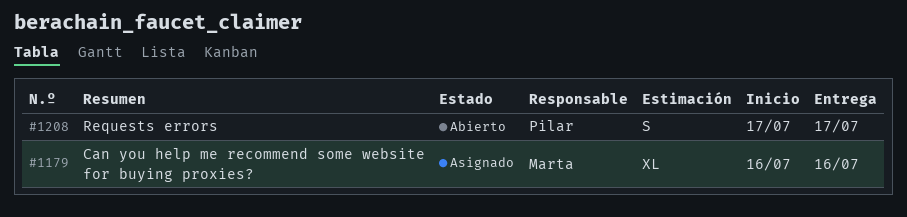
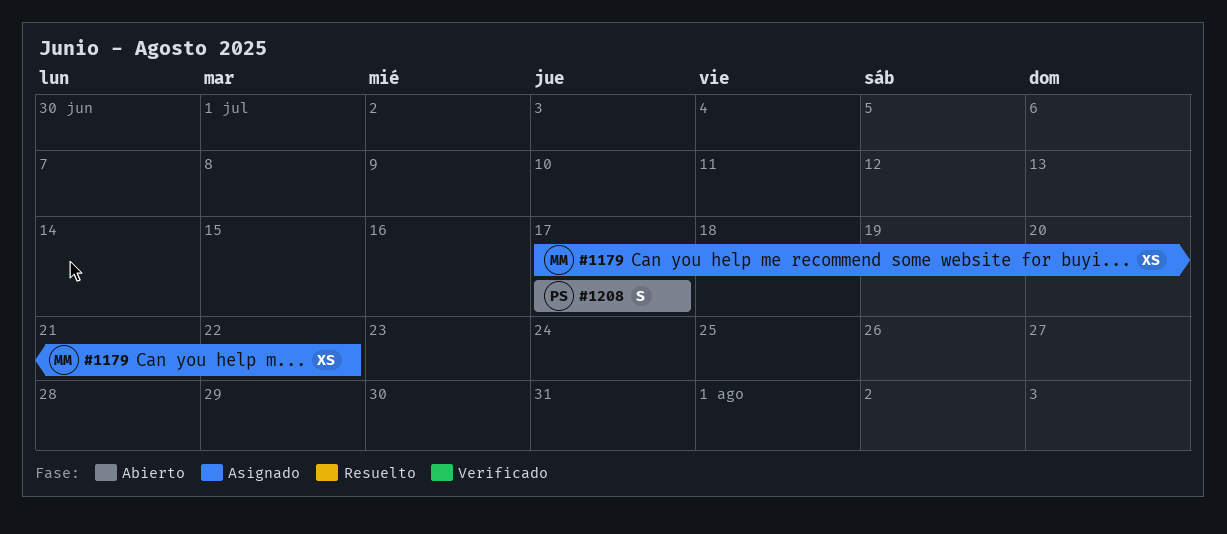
#1179, estimate: XL -> XS
#1179, start: Jul 16 -> Jul 17
#1179, due: Jul 16 -> Jul 22

